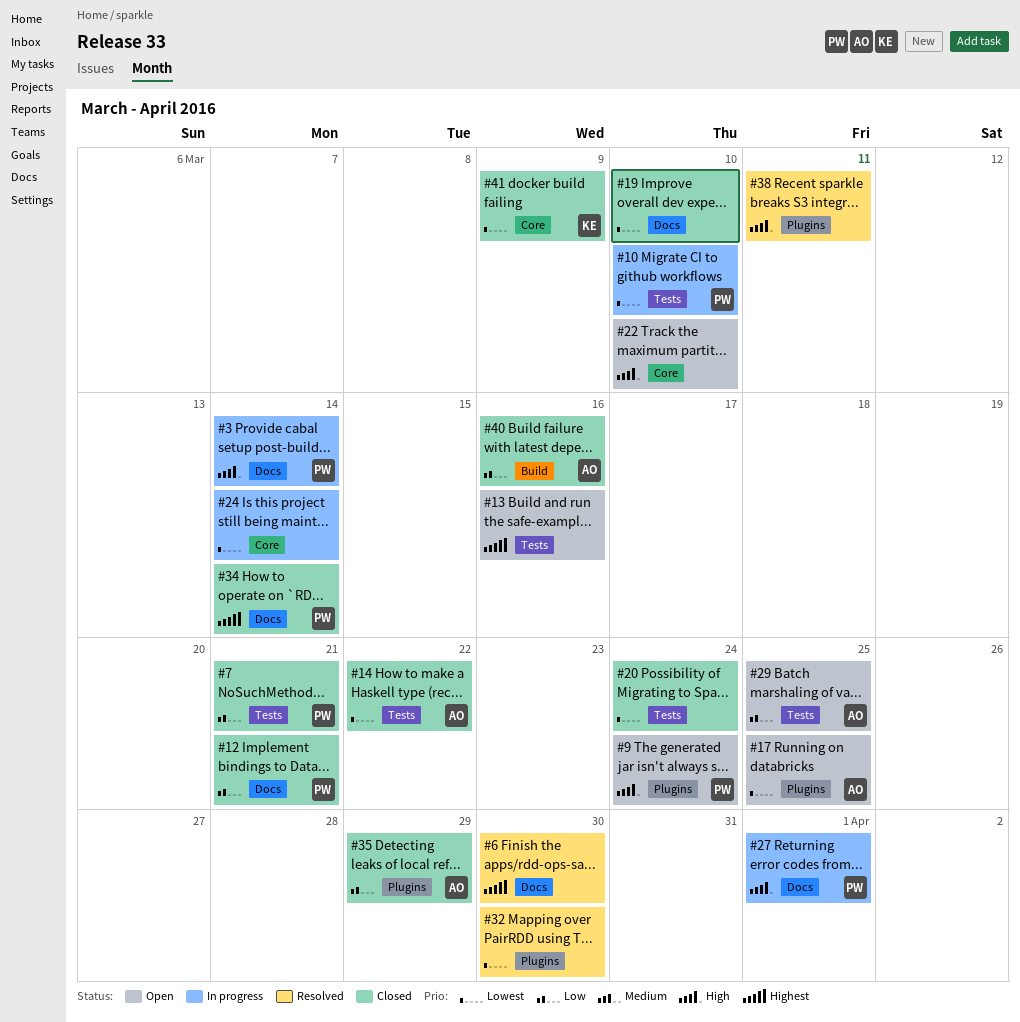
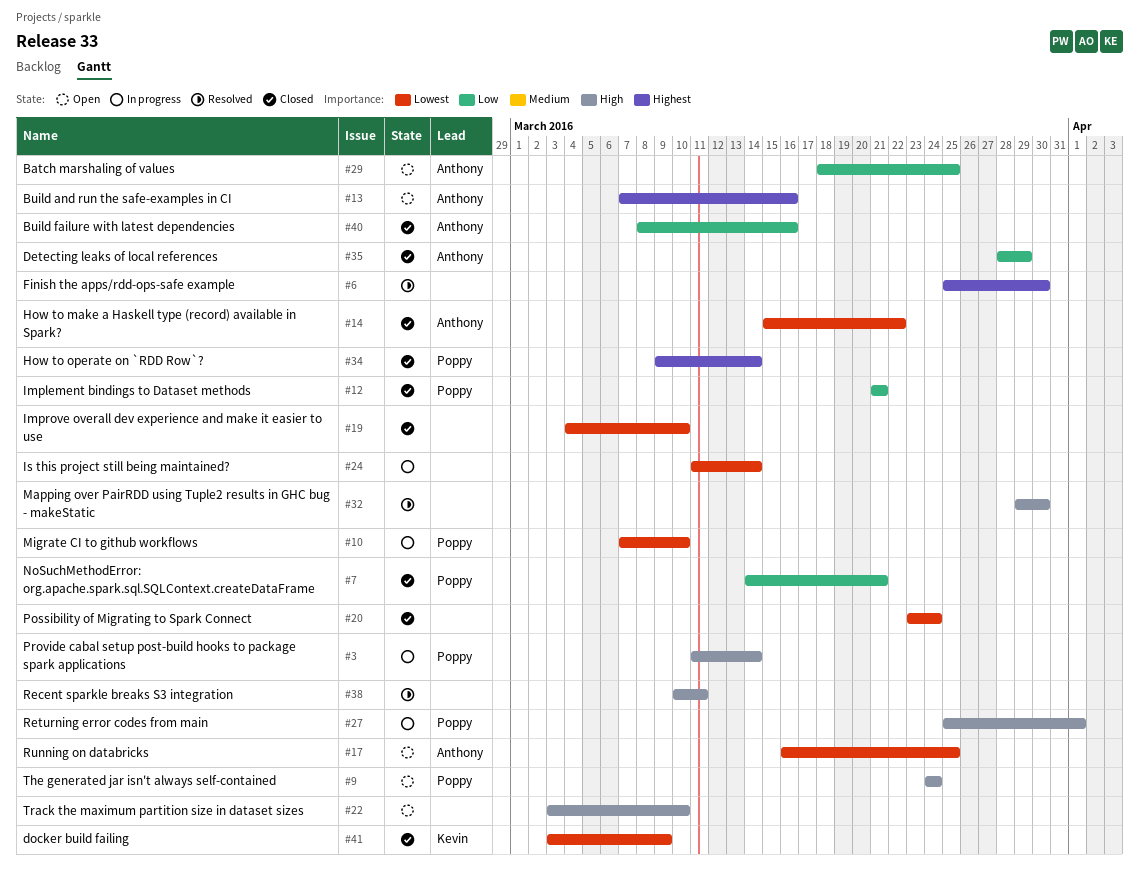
#13, owner: none -> Anthony
#32, priority: Lowest -> High

